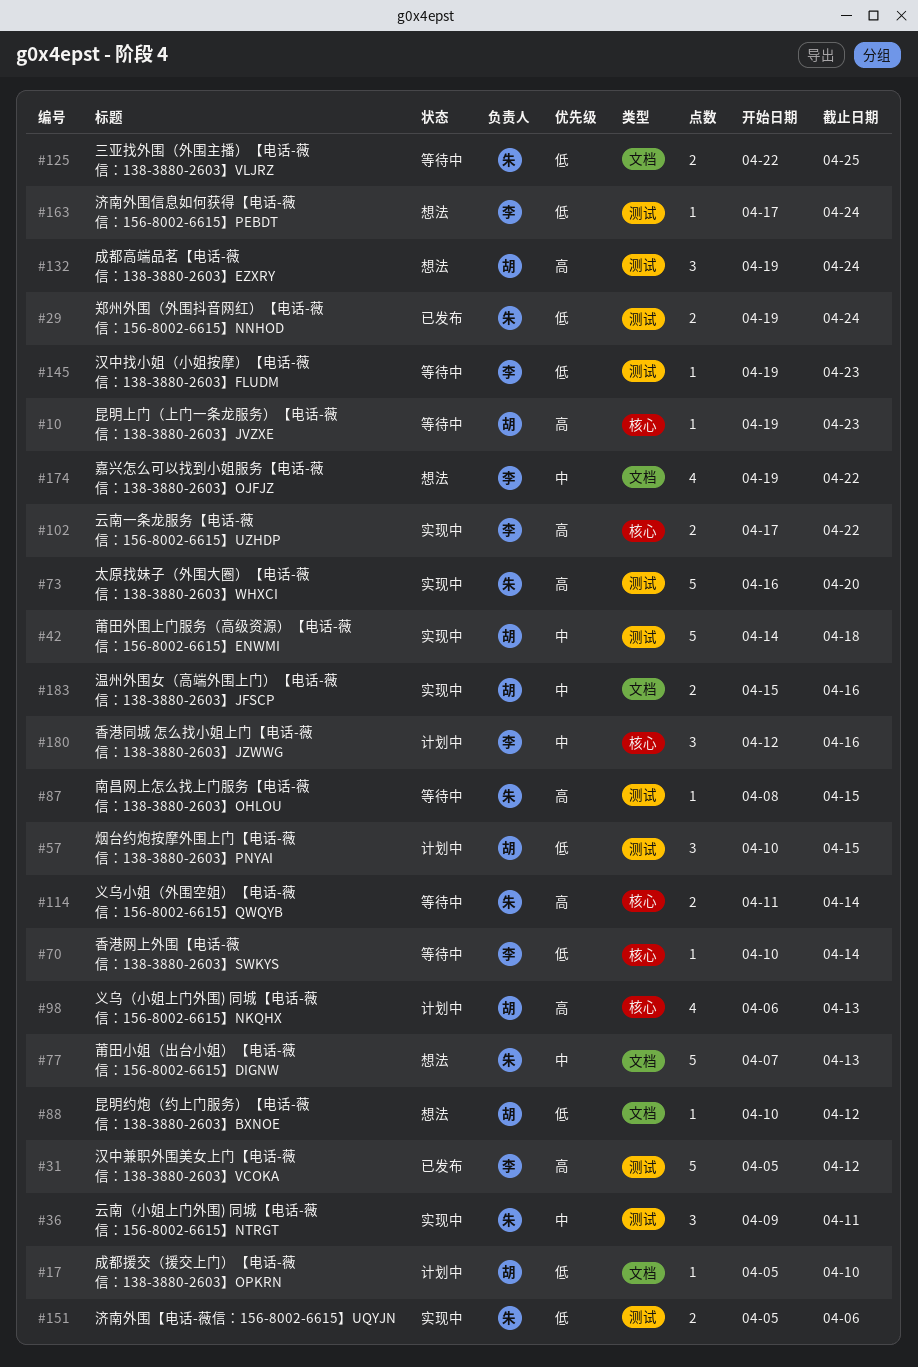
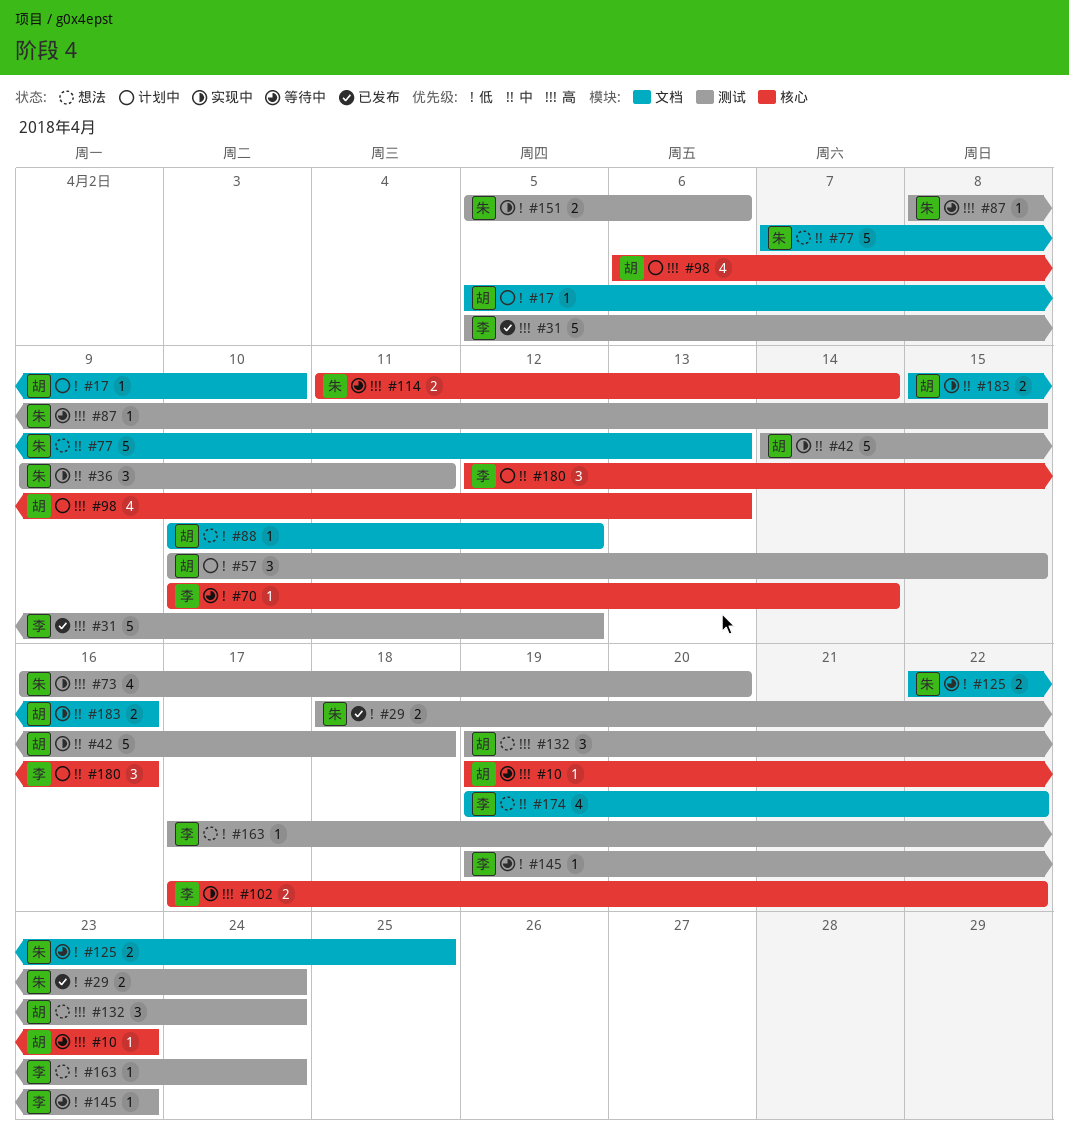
#29, start: Apr 19 -> Apr 18
#73, estimate: 5 -> 4

